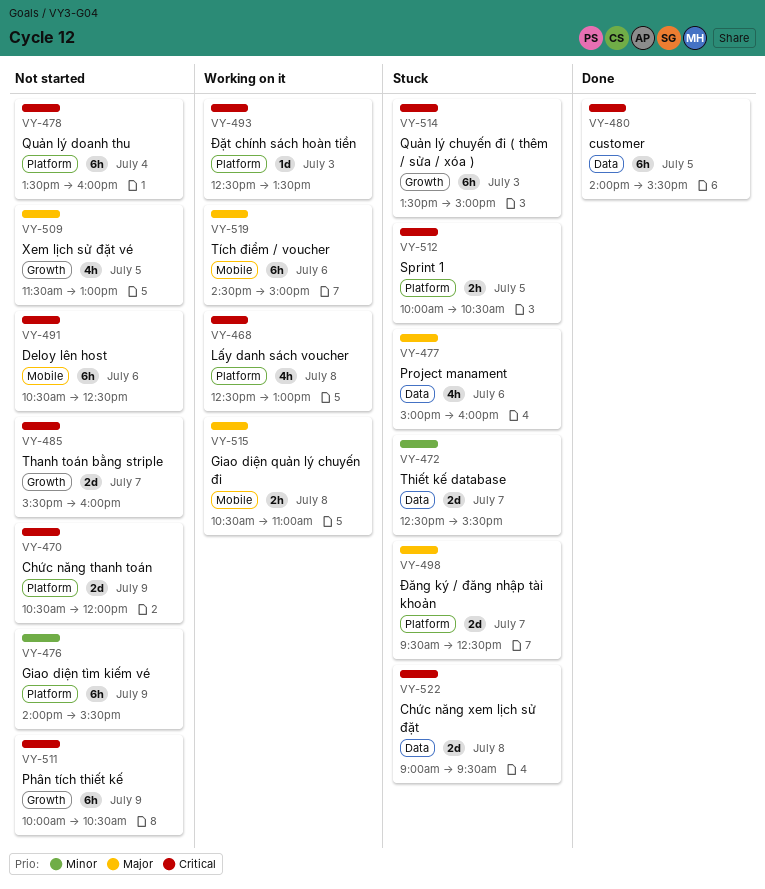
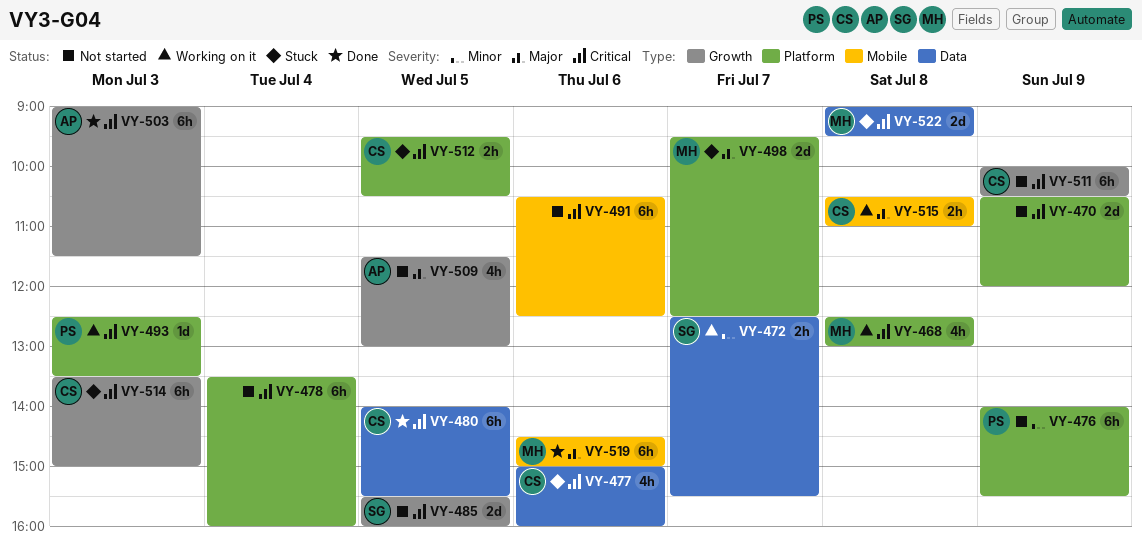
VY-472, status: Stuck -> Working on it
VY-472, estimate: 2d -> 2h
VY-477, priority: Major -> Critical
VY-485, day: Jul 7 -> Jul 5
VY-503: none -> present
VY-512, begins: 10:00 -> 09:30
VY-519, status: Working on it -> Done

